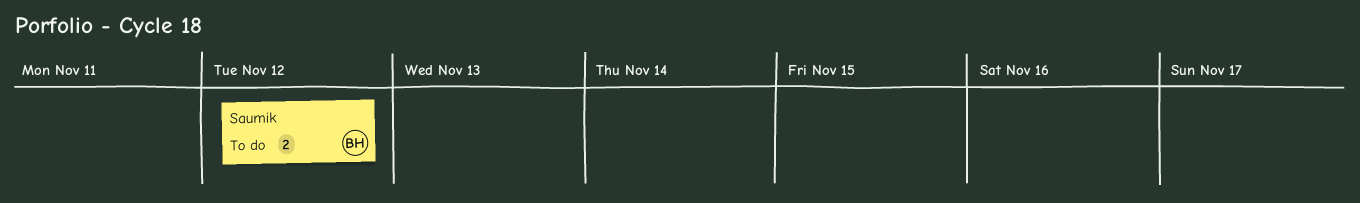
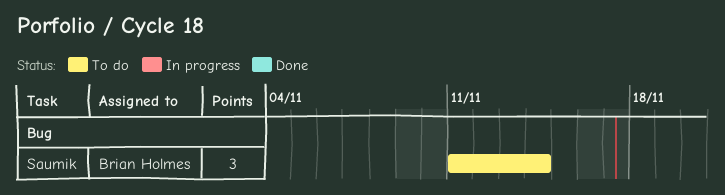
Saumik, estimate: 2 -> 3
Saumik, due: Nov 12 -> Nov 14

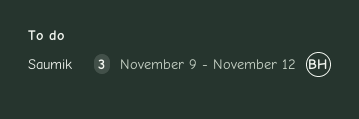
Saumik, start: Nov 11 -> Nov 9
Saumik, due: Nov 14 -> Nov 12

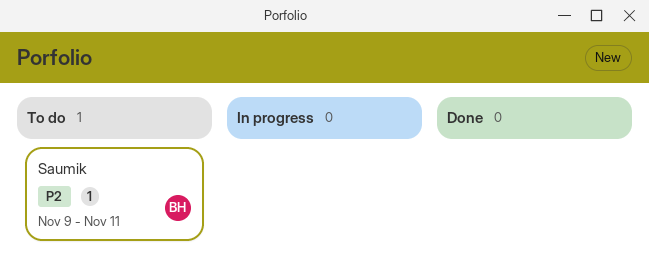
Saumik, estimate: 3 -> 1
Saumik, due: Nov 12 -> Nov 11

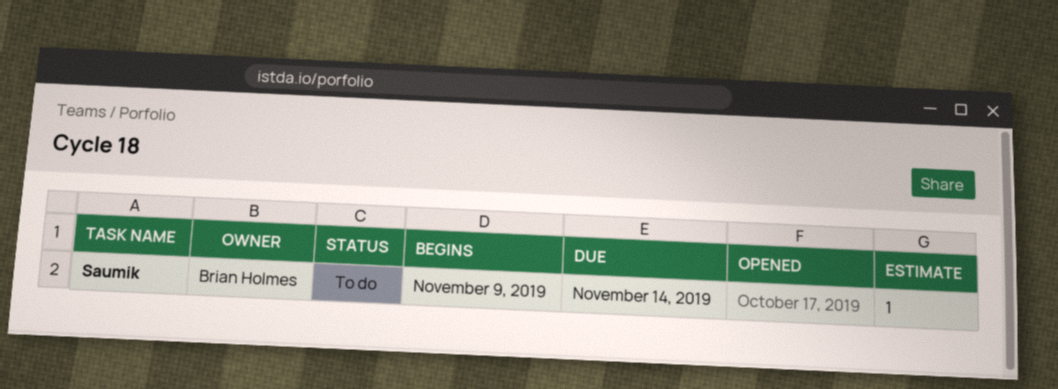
Saumik, due: Nov 11 -> Nov 14

